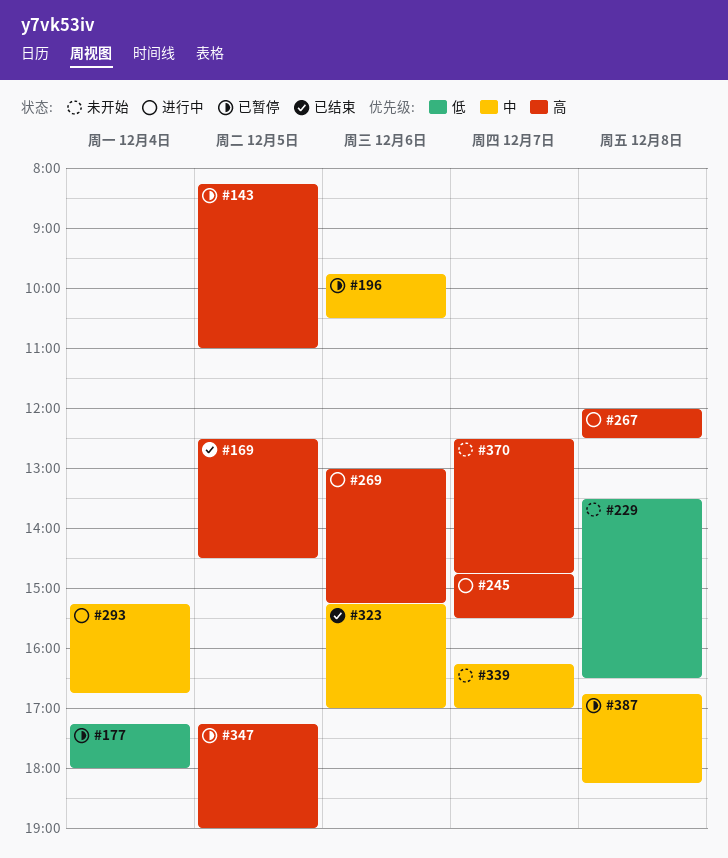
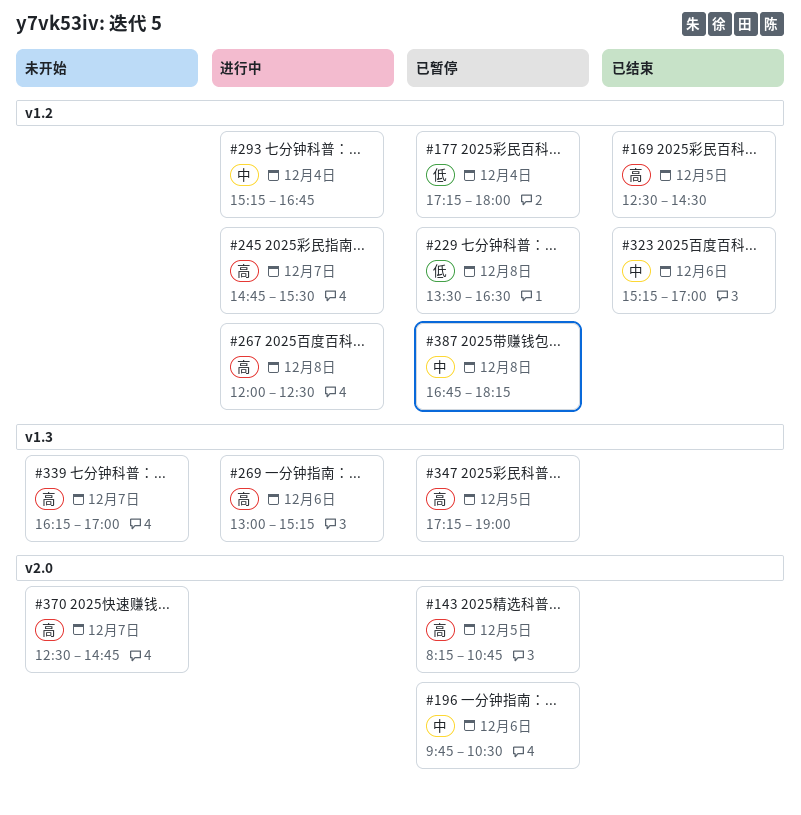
#143, ends: 11:00 -> 10:45
#229, status: 未开始 -> 已暂停
#339, priority: 中 -> 高

